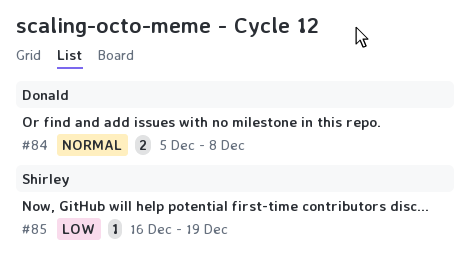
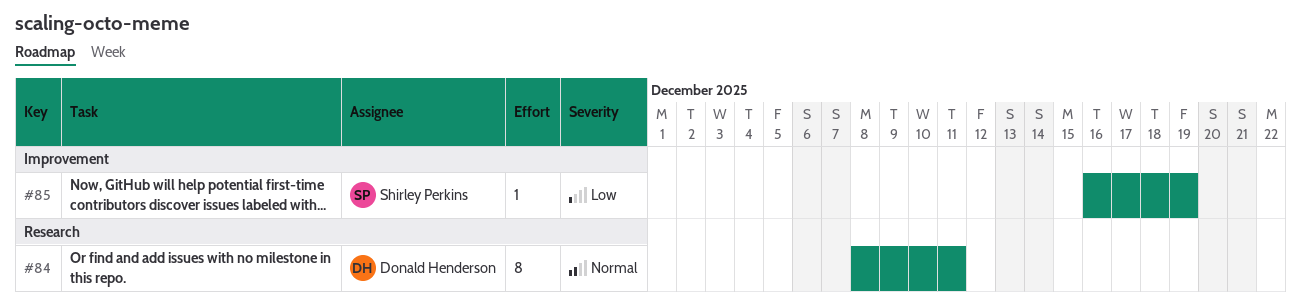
#84, estimate: 2 -> 8
#84, start: Dec 5 -> Dec 8
#84, due: Dec 8 -> Dec 11

